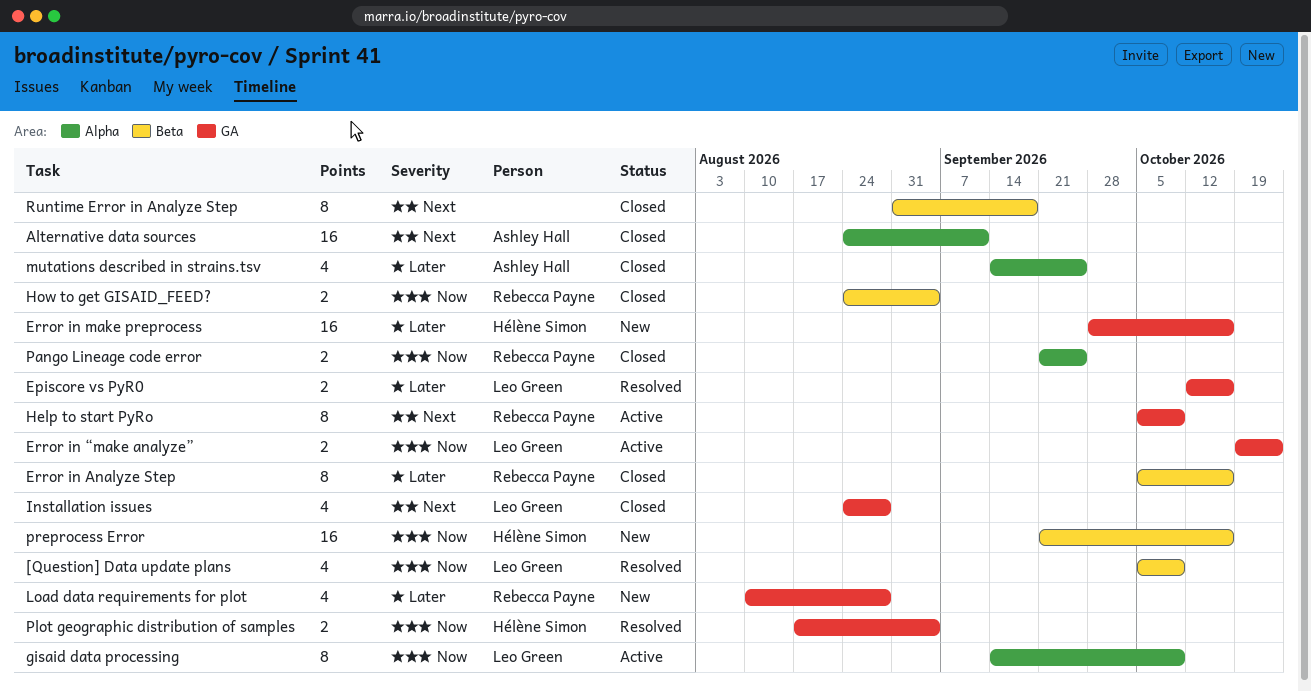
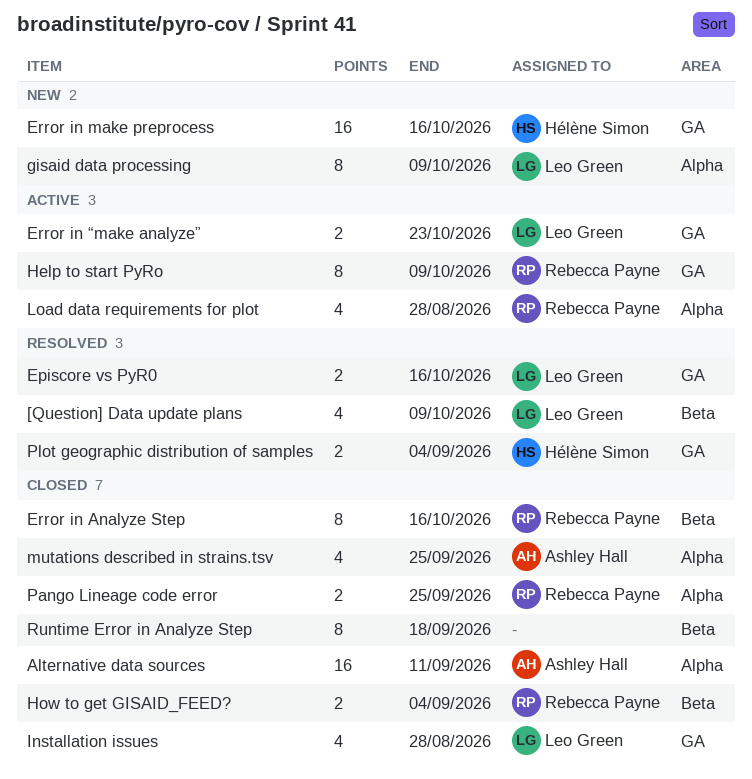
gisaid data processing, status: Active -> New
Load data requirements for plot, status: New -> Active
Load data requirements for plot, label: GA -> Alpha
preprocess Error: present -> none

